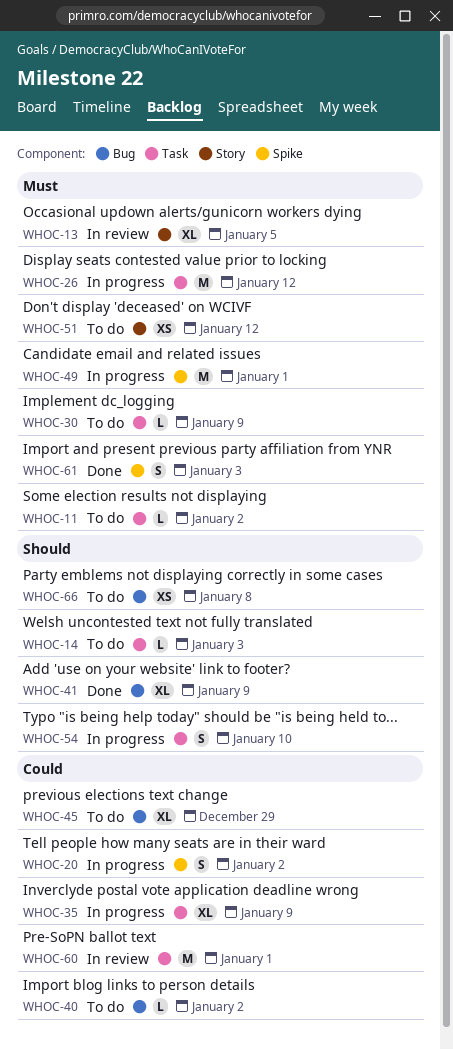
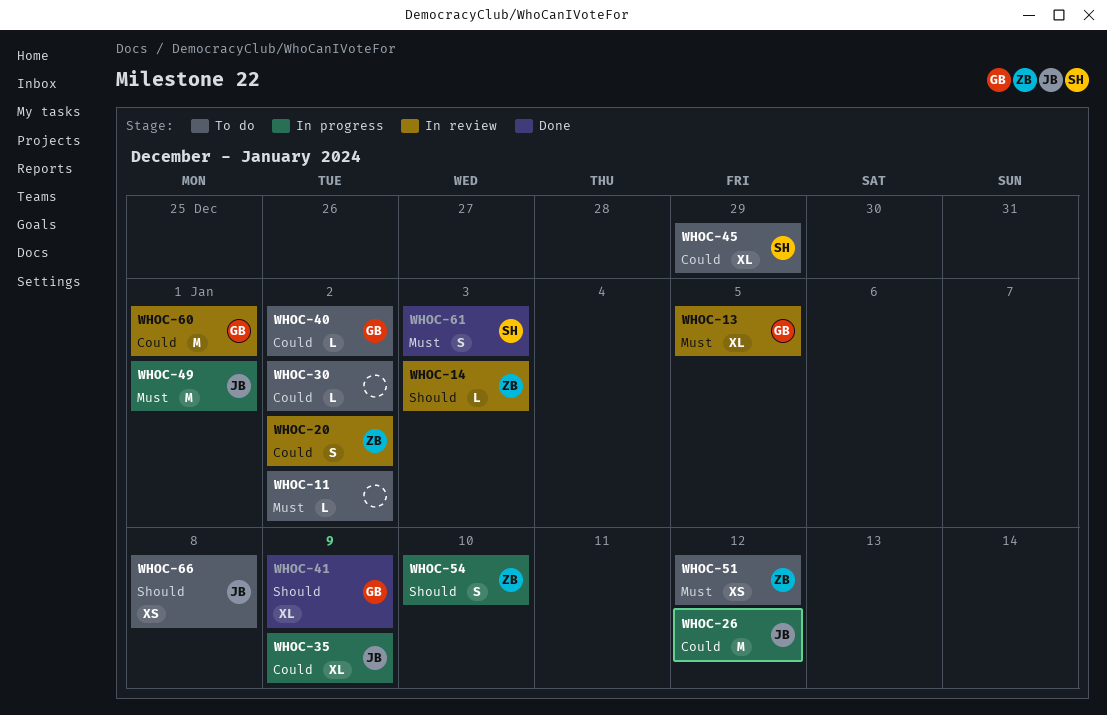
WHOC-14, status: To do -> In review
WHOC-20, status: In progress -> In review
WHOC-26, priority: Must -> Could
WHOC-30, priority: Must -> Could
WHOC-30, due: Jan 9 -> Jan 2

